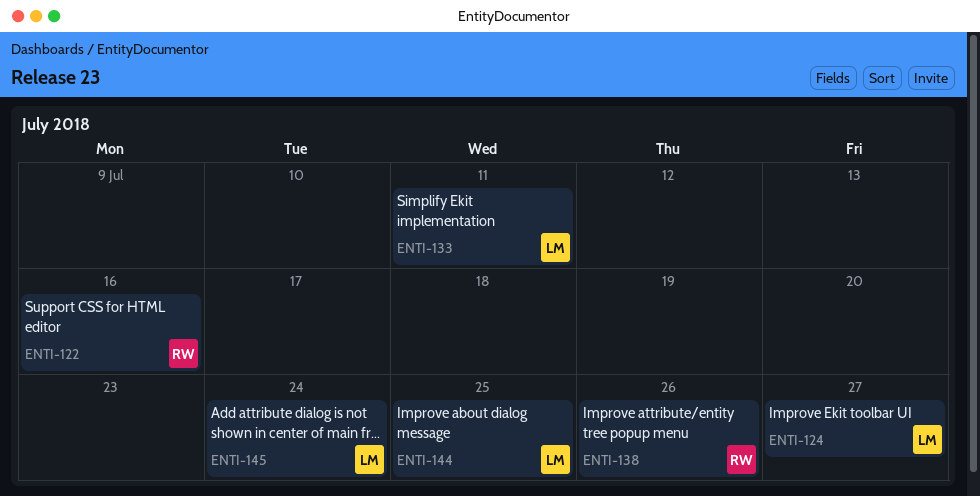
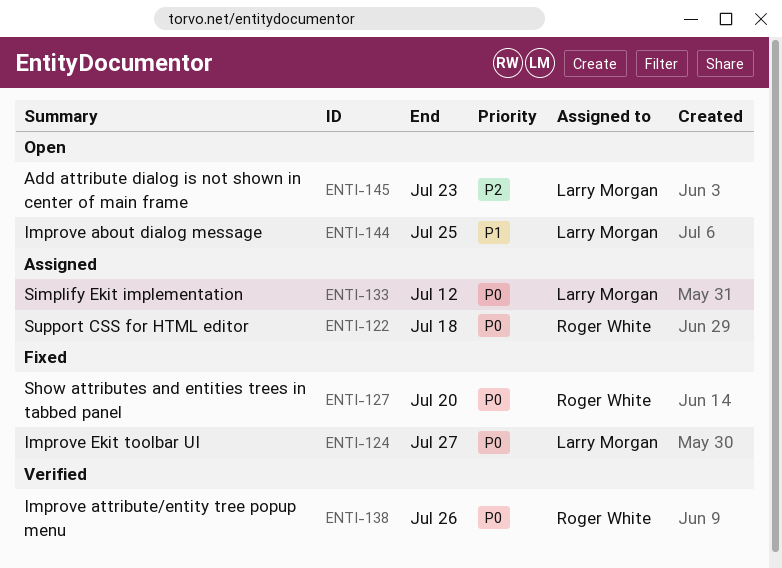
ENTI-122, due: Jul 16 -> Jul 18
ENTI-127: none -> present
ENTI-133, due: Jul 11 -> Jul 12
ENTI-145, due: Jul 24 -> Jul 23

